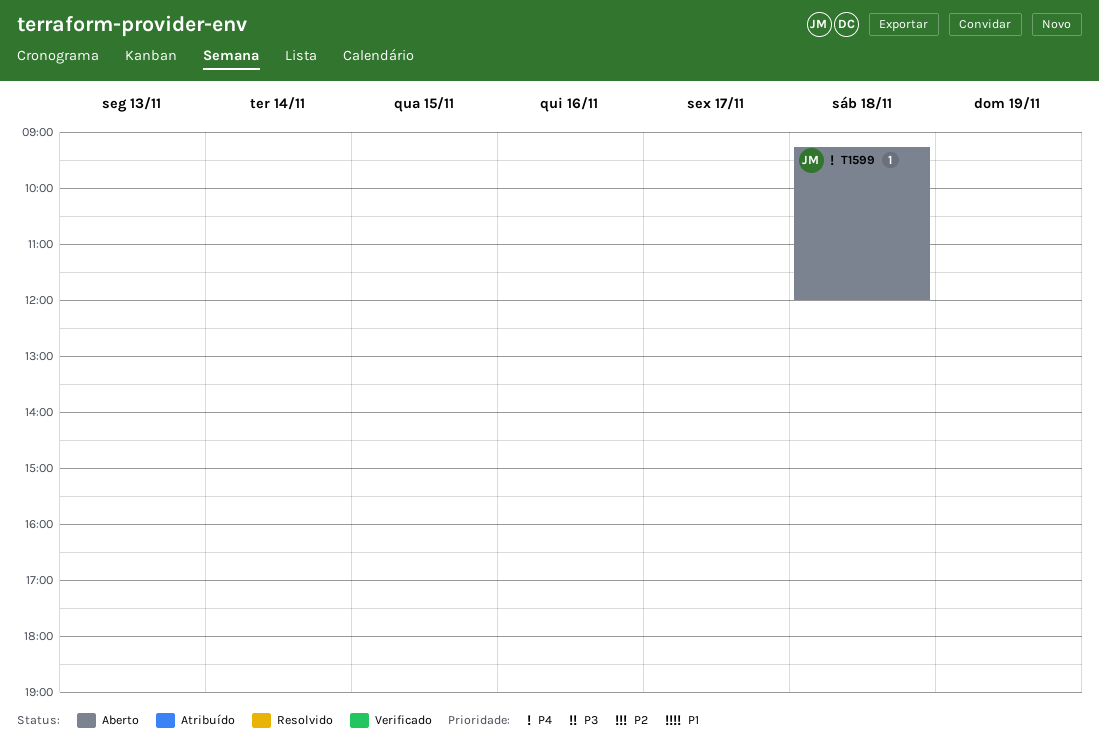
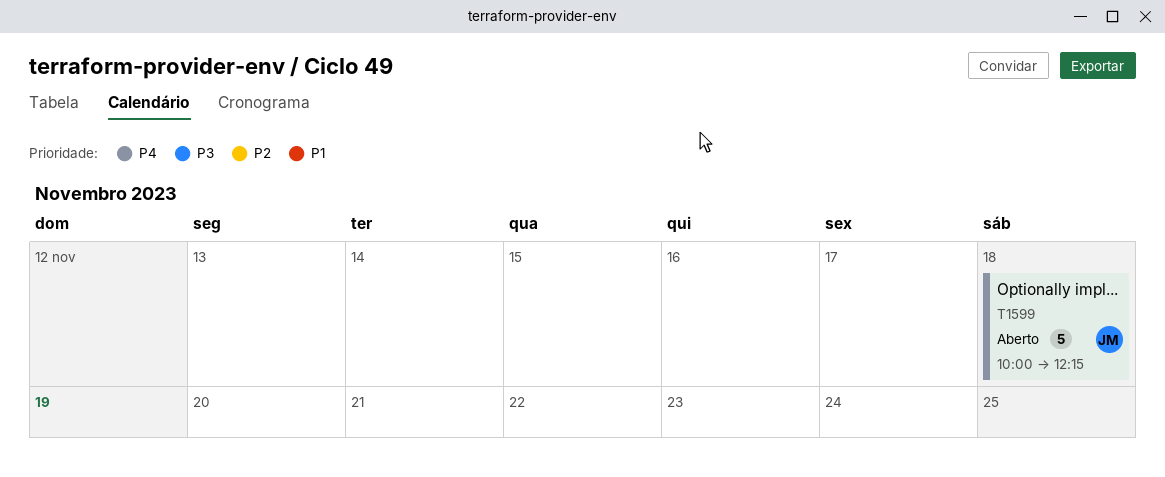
T1599, estimate: 1 -> 5
T1599, begins: 09:15 -> 10:00
T1599, ends: 12:00 -> 12:15

